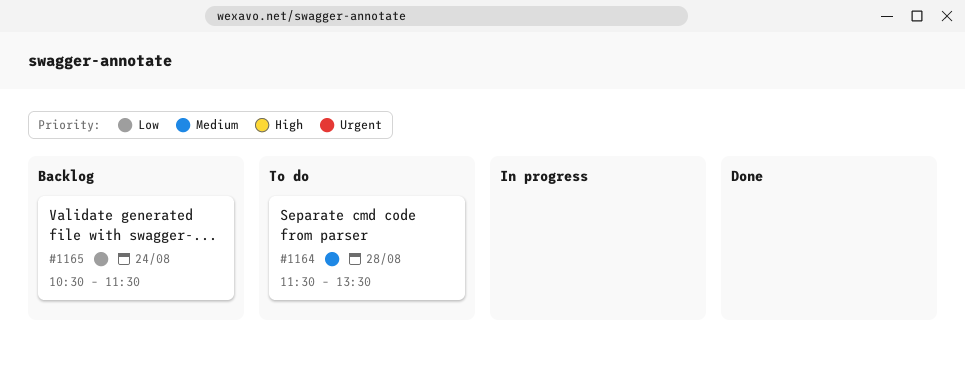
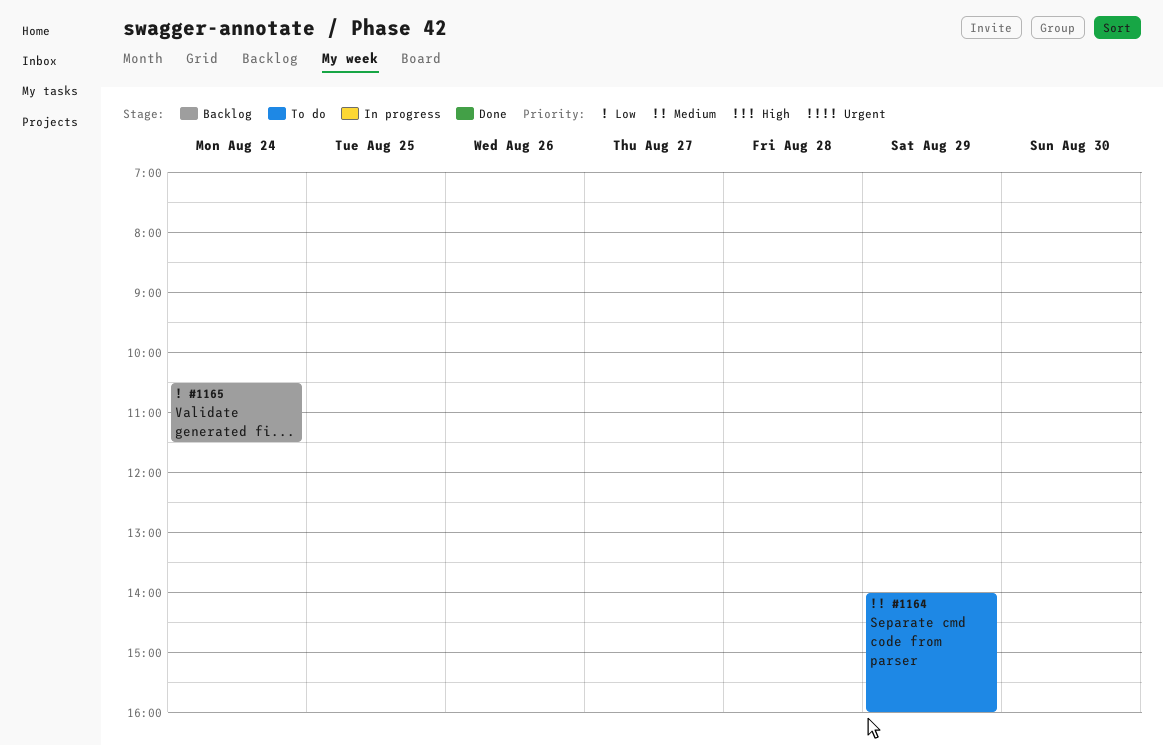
#1164, day: Aug 28 -> Aug 29
#1164, begins: 11:30 -> 14:00
#1164, ends: 13:30 -> 16:00

